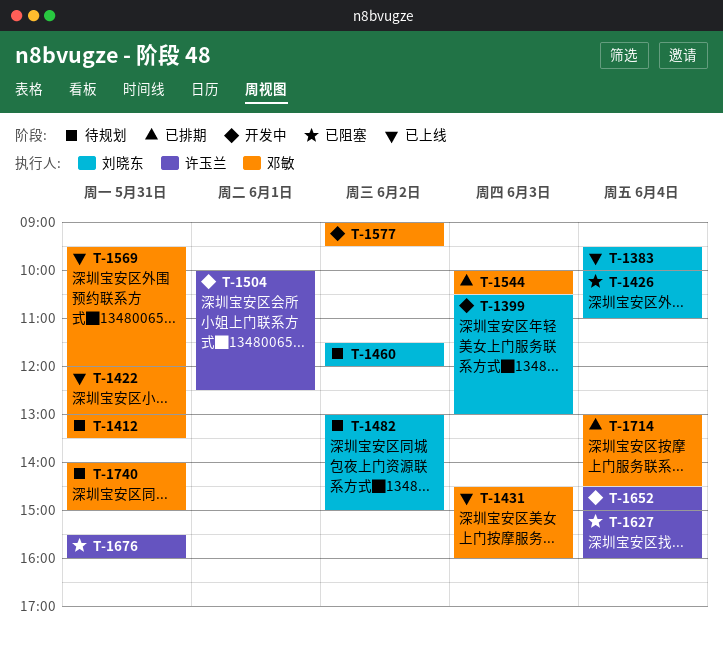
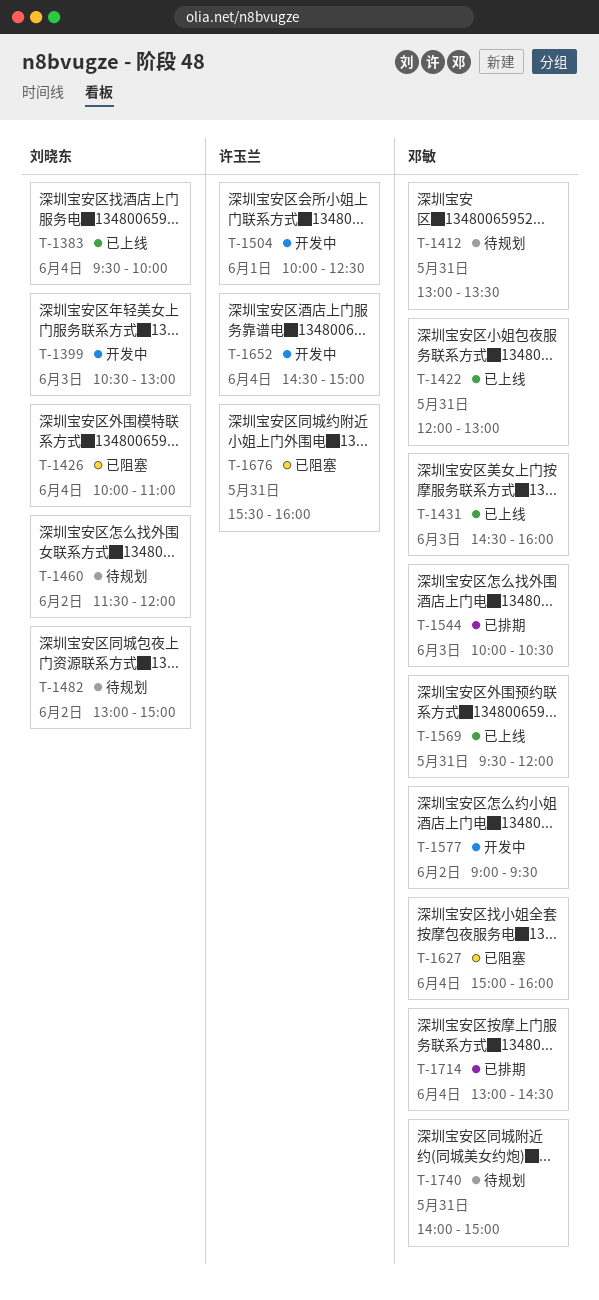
T-1627, owner: 许玉兰 -> 邓敏

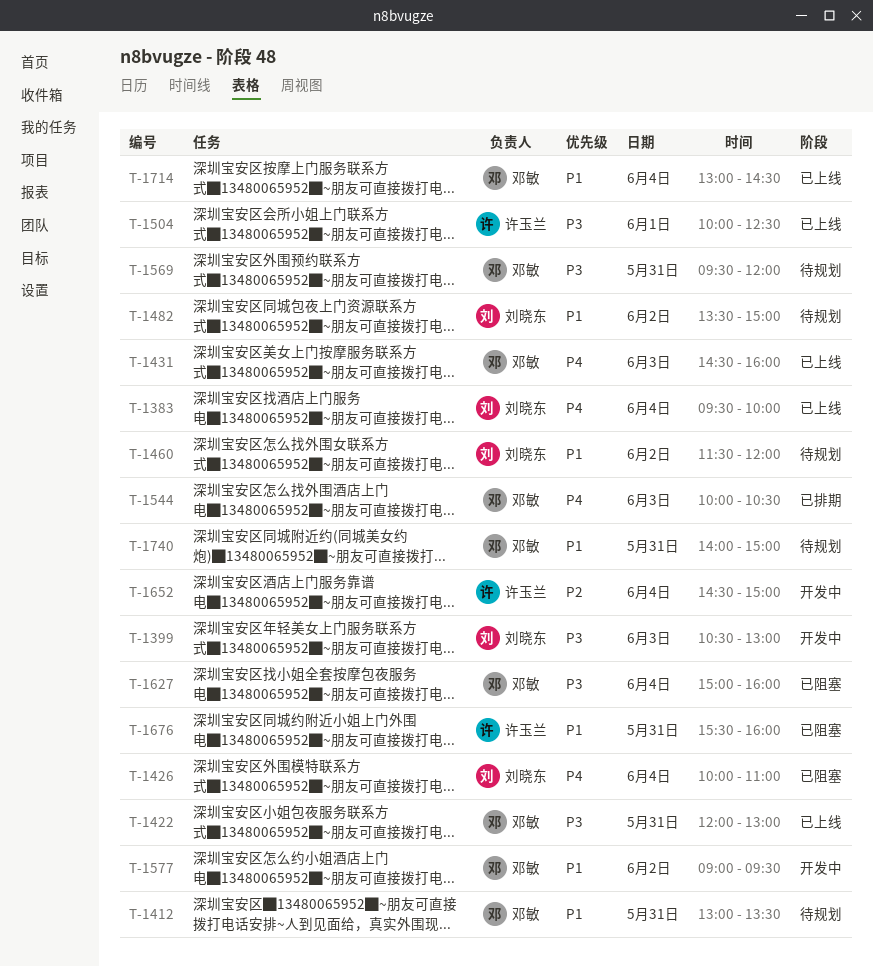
T-1482, begins: 13:00 -> 13:30
T-1504, status: 开发中 -> 已上线
T-1569, status: 已上线 -> 待规划
T-1714, status: 已排期 -> 已上线

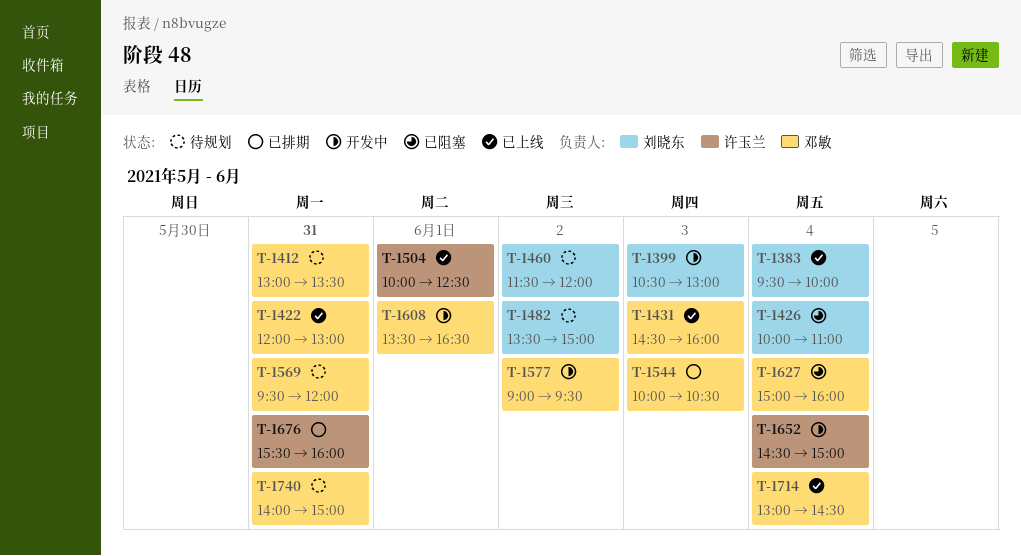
T-1608: none -> present
T-1676, status: 已阻塞 -> 已排期

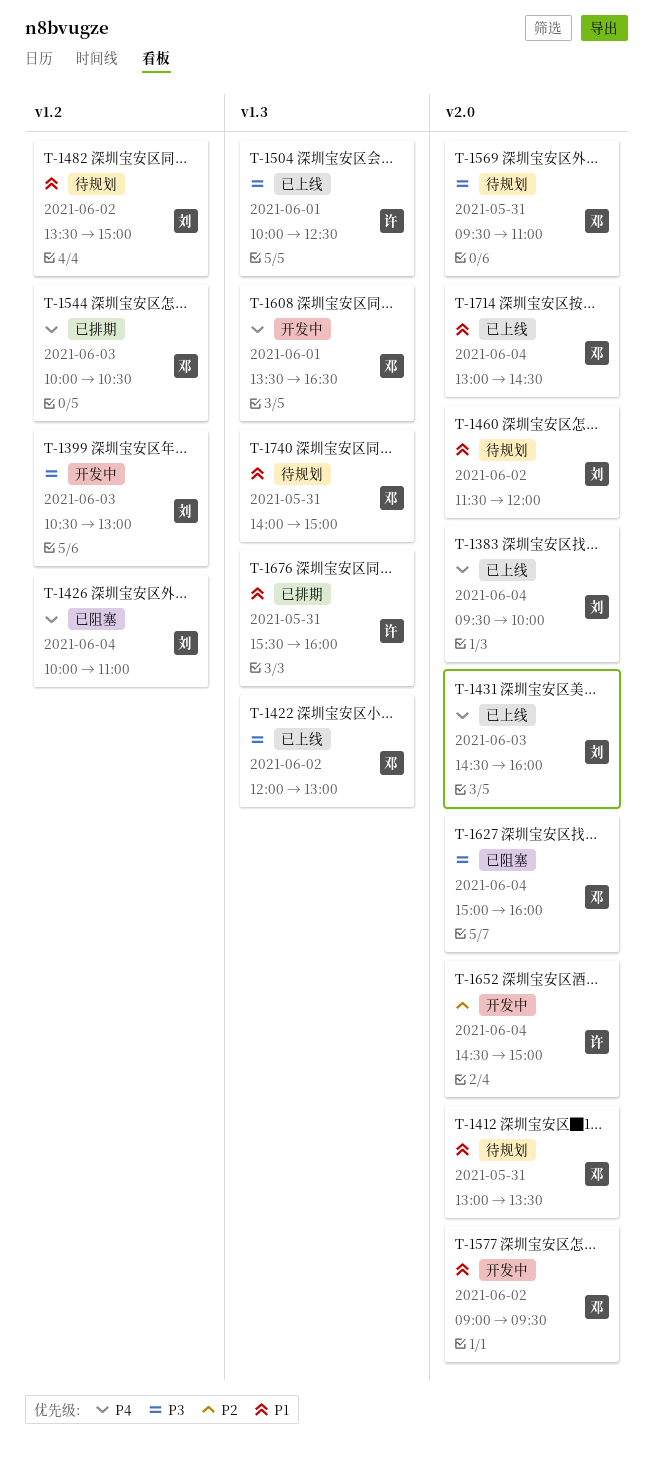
T-1422, day: May 31 -> Jun 2
T-1431, owner: 邓敏 -> 刘晓东
T-1569, ends: 12:00 -> 11:00

